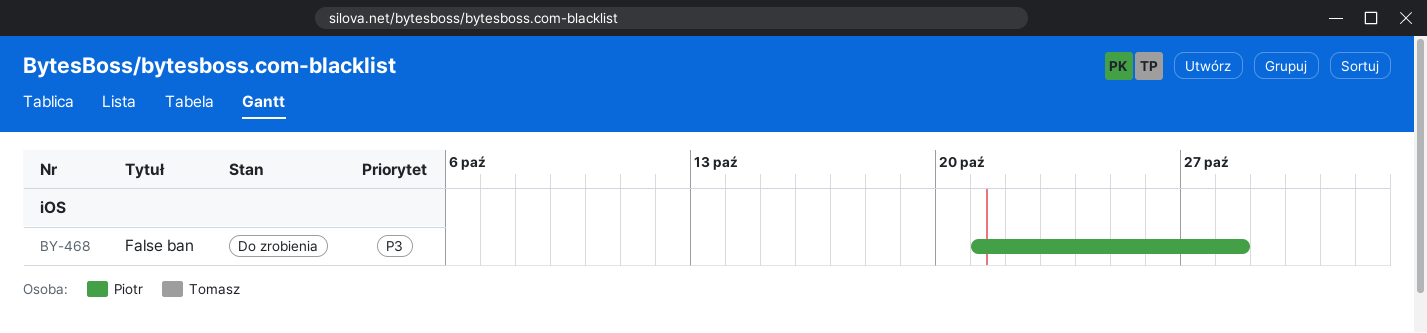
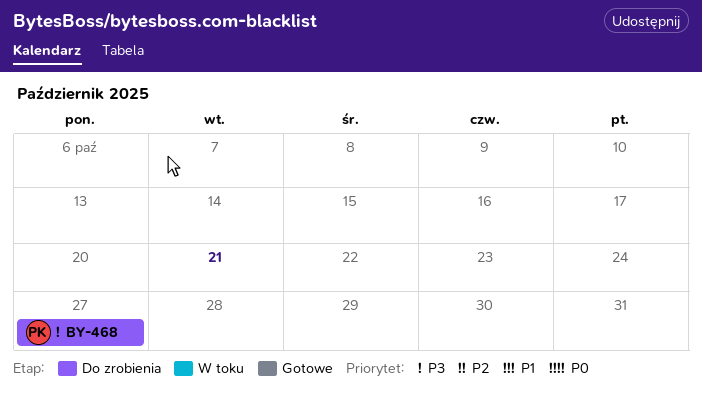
BY-468, start: Oct 21 -> Oct 27
BY-468, due: Oct 28 -> Oct 27

